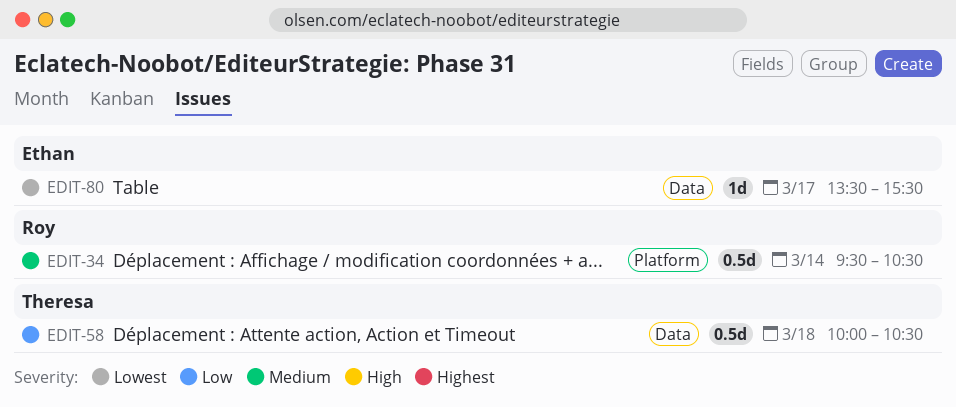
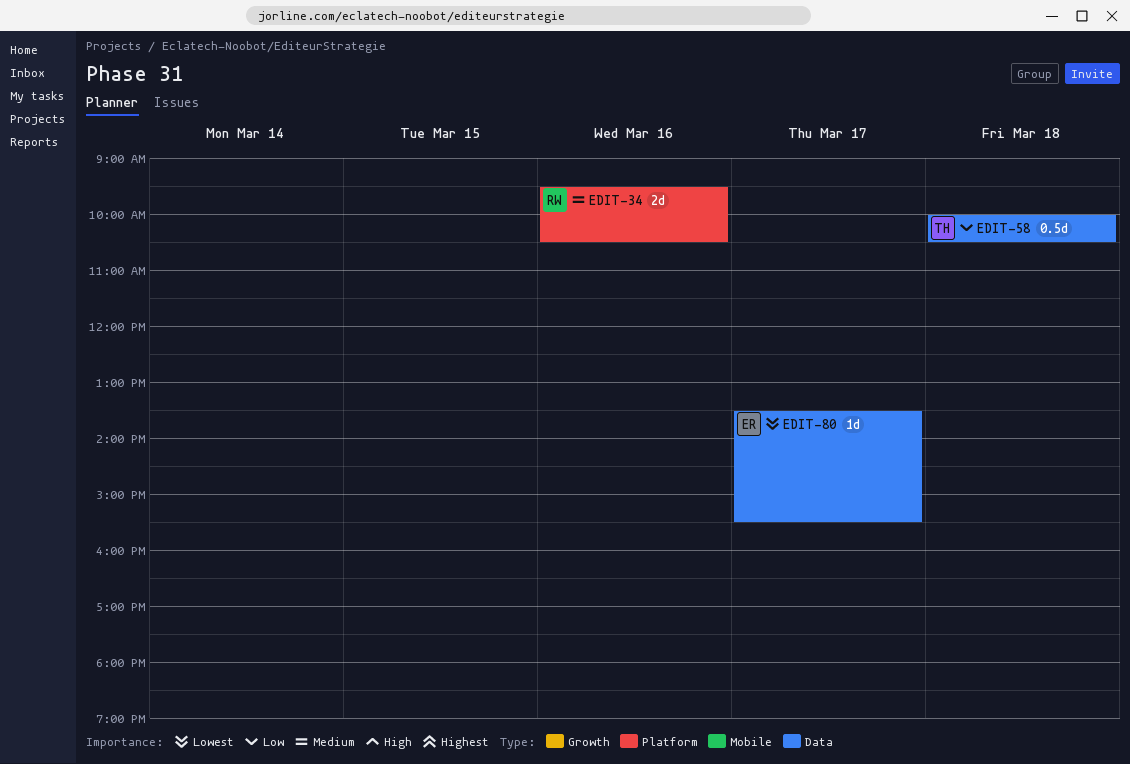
EDIT-34, estimate: 0.5d -> 2d
EDIT-34, day: Mar 14 -> Mar 16

